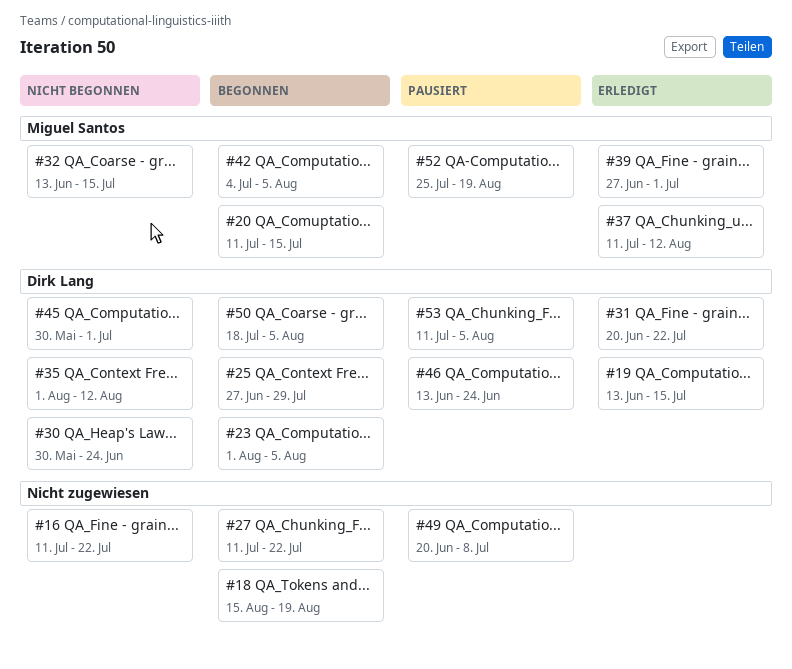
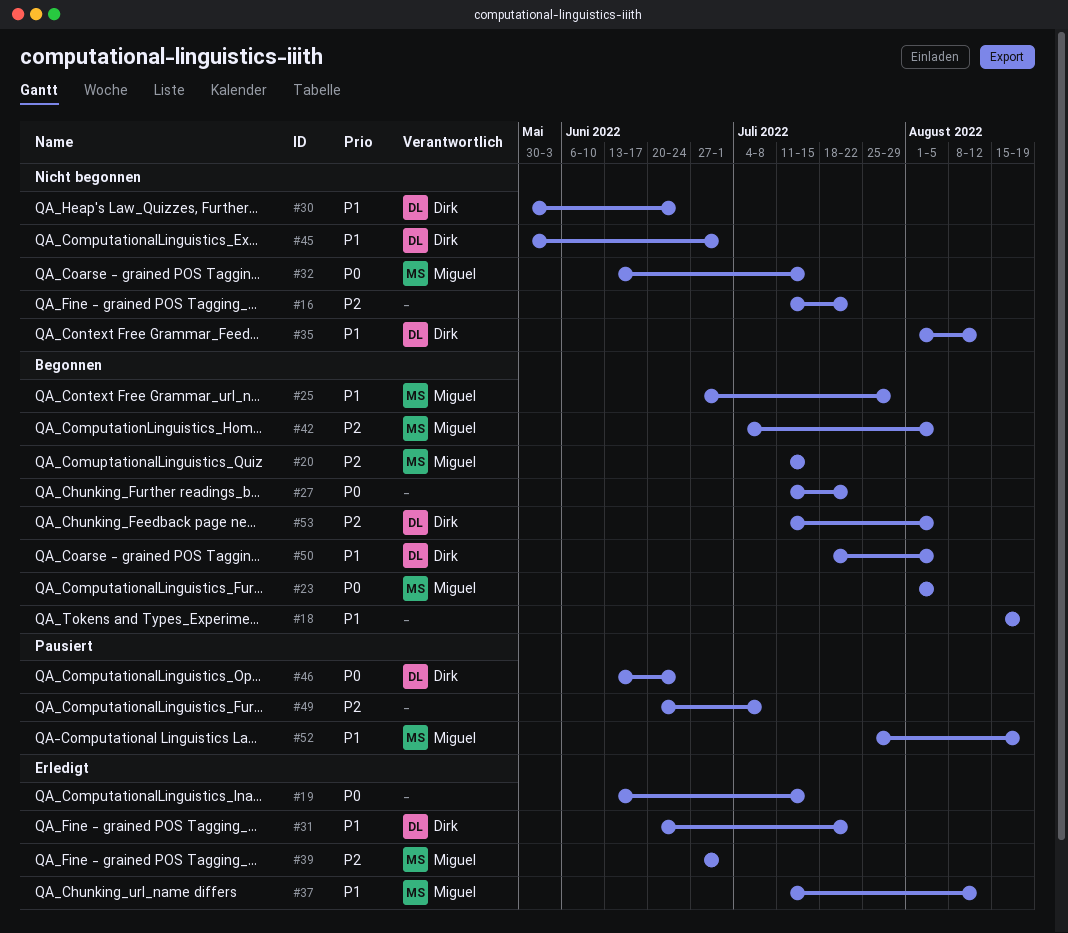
#19, owner: Dirk Lang -> none
#23, owner: Dirk Lang -> Miguel Santos
#25, owner: Dirk Lang -> Miguel Santos
#53, status: Pausiert -> Begonnen

